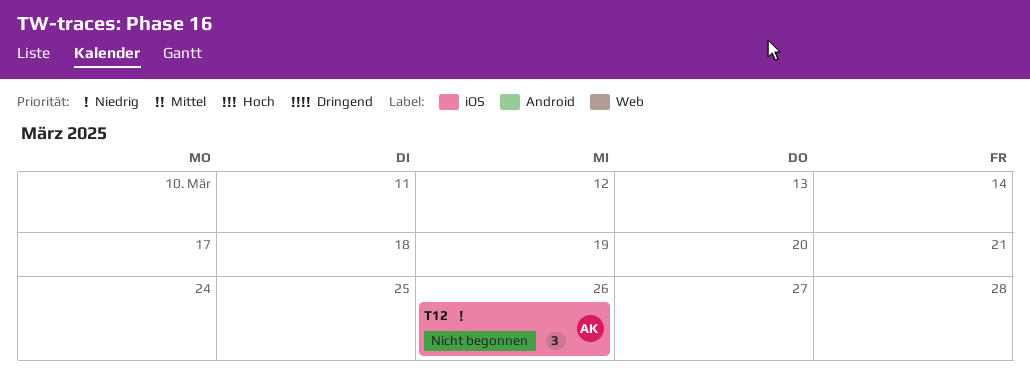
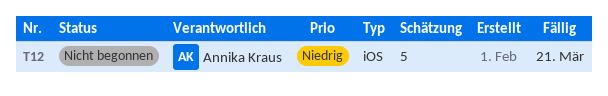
T12, estimate: 3 -> 5
T12, due: Mar 26 -> Mar 21

